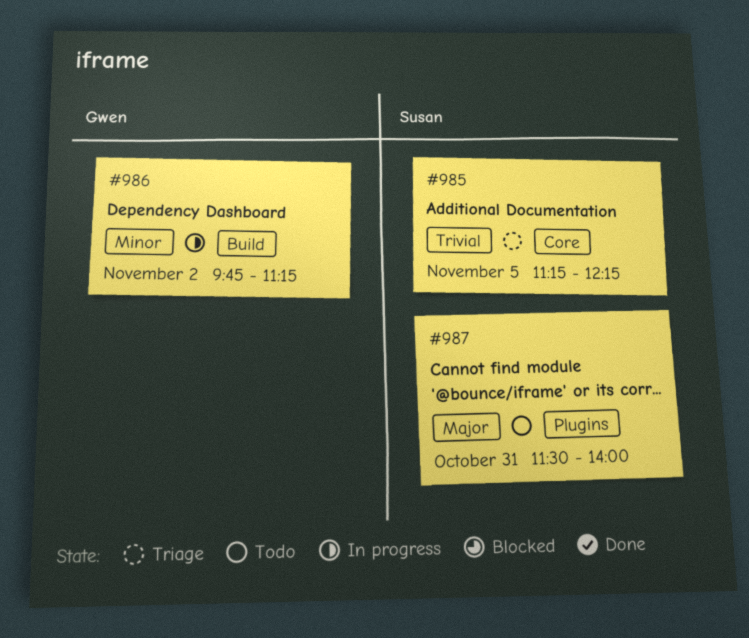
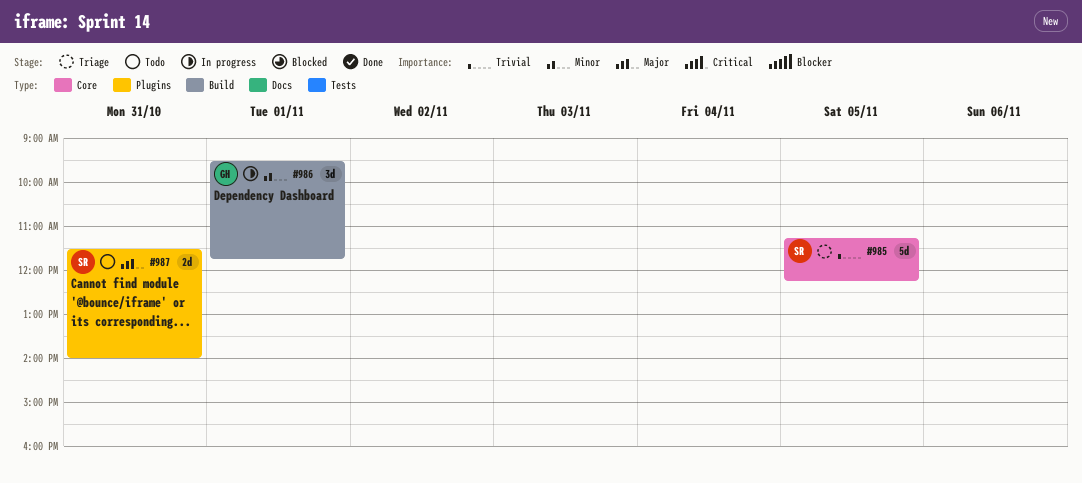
#986, day: Nov 2 -> Nov 1
#986, begins: 09:45 -> 09:30
#986, ends: 11:15 -> 11:45

